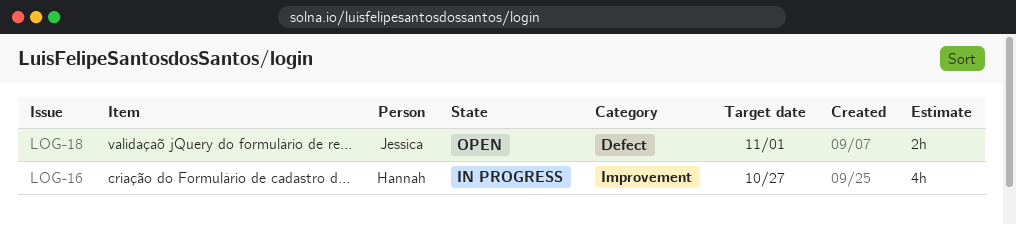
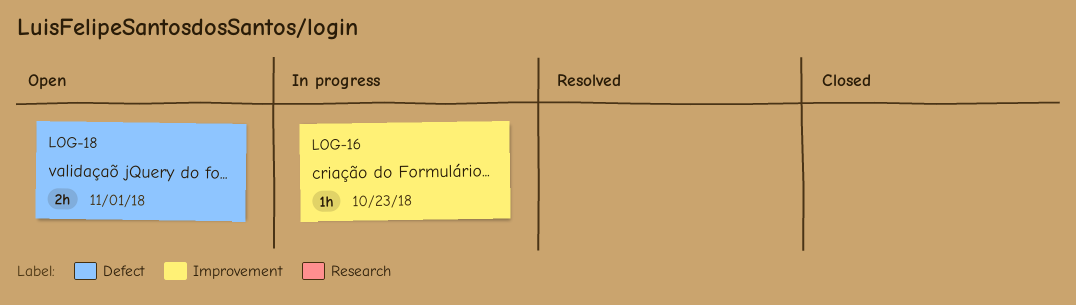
LOG-16, estimate: 4h -> 1h
LOG-16, due: Oct 27 -> Oct 23

